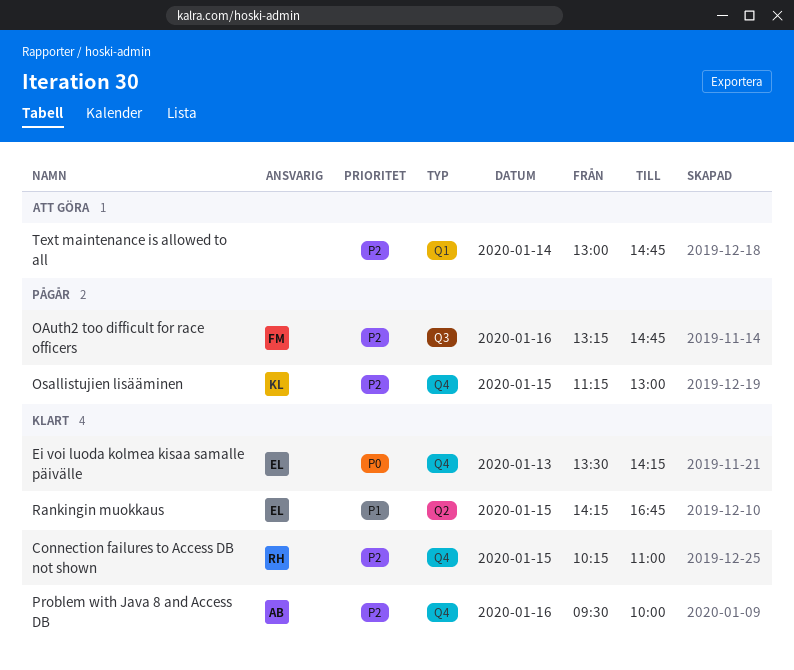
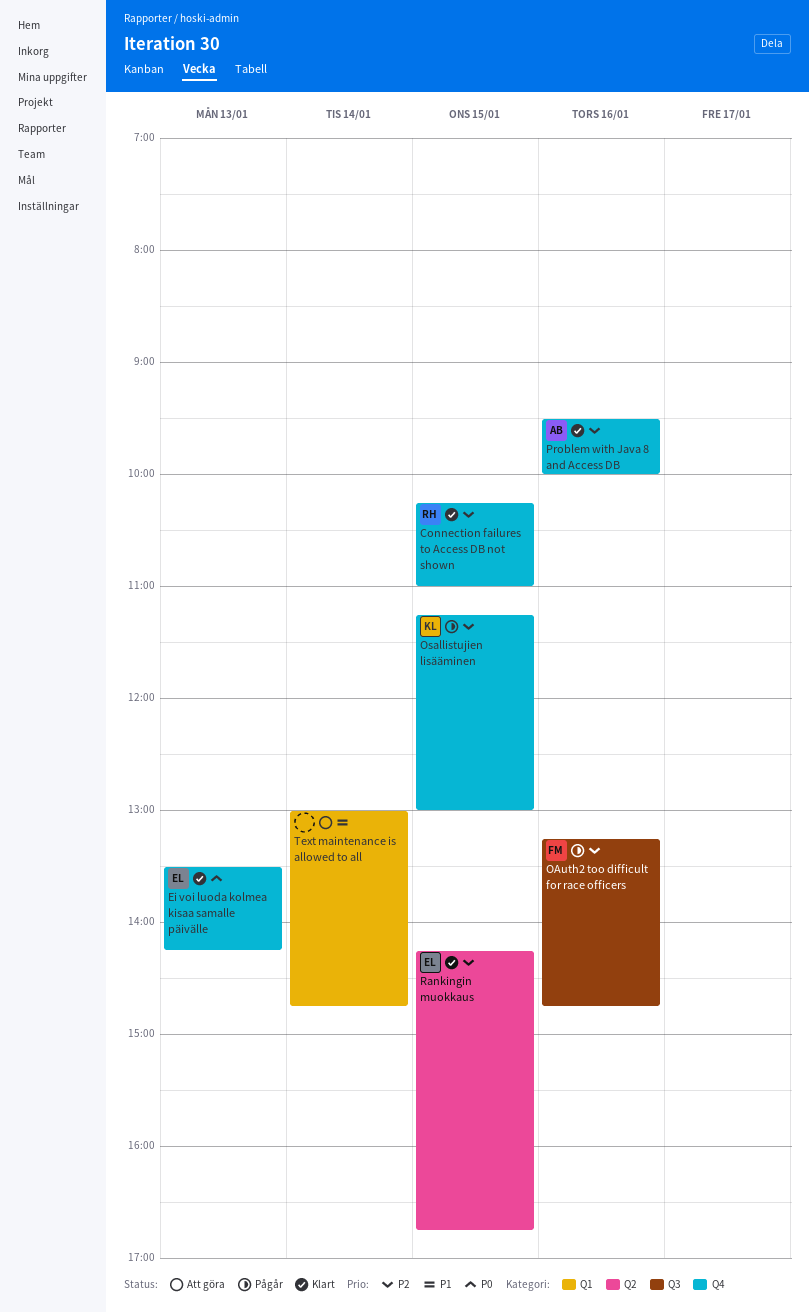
Rankingin muokkaus, priority: P1 -> P2
Text maintenance is allowed to all, priority: P2 -> P1

